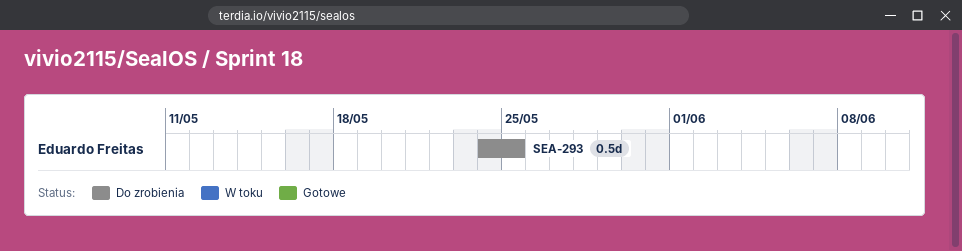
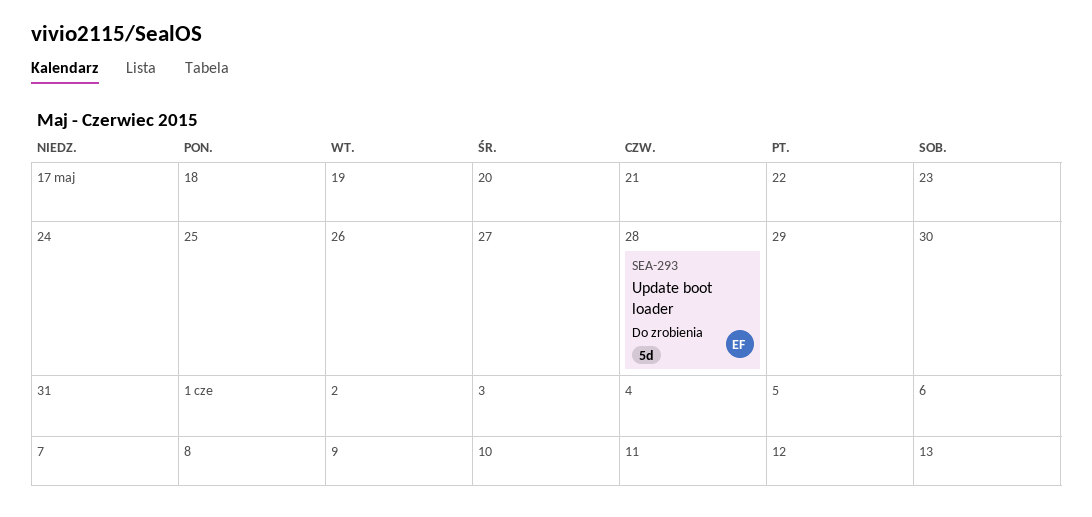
SEA-293, estimate: 0.5d -> 5d
SEA-293, due: May 25 -> May 28

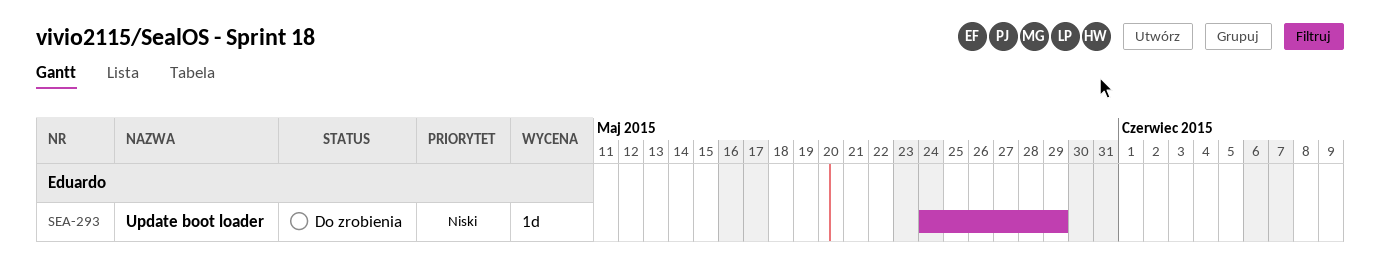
SEA-293, estimate: 5d -> 1d
SEA-293, due: May 28 -> May 29

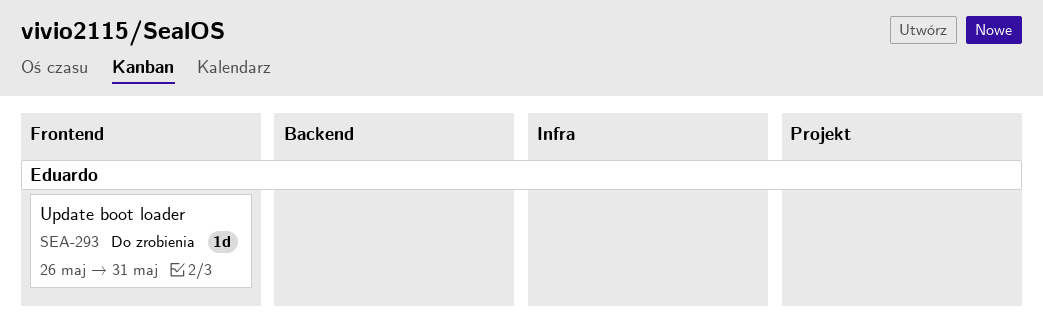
SEA-293, start: May 24 -> May 26
SEA-293, due: May 29 -> May 31

